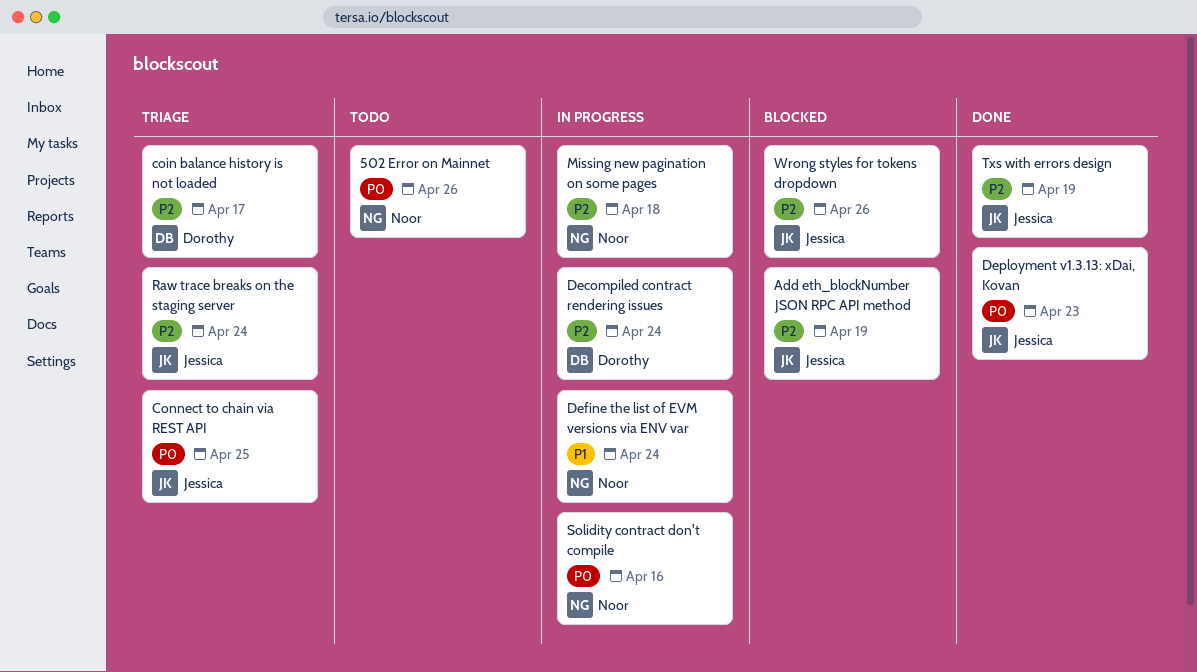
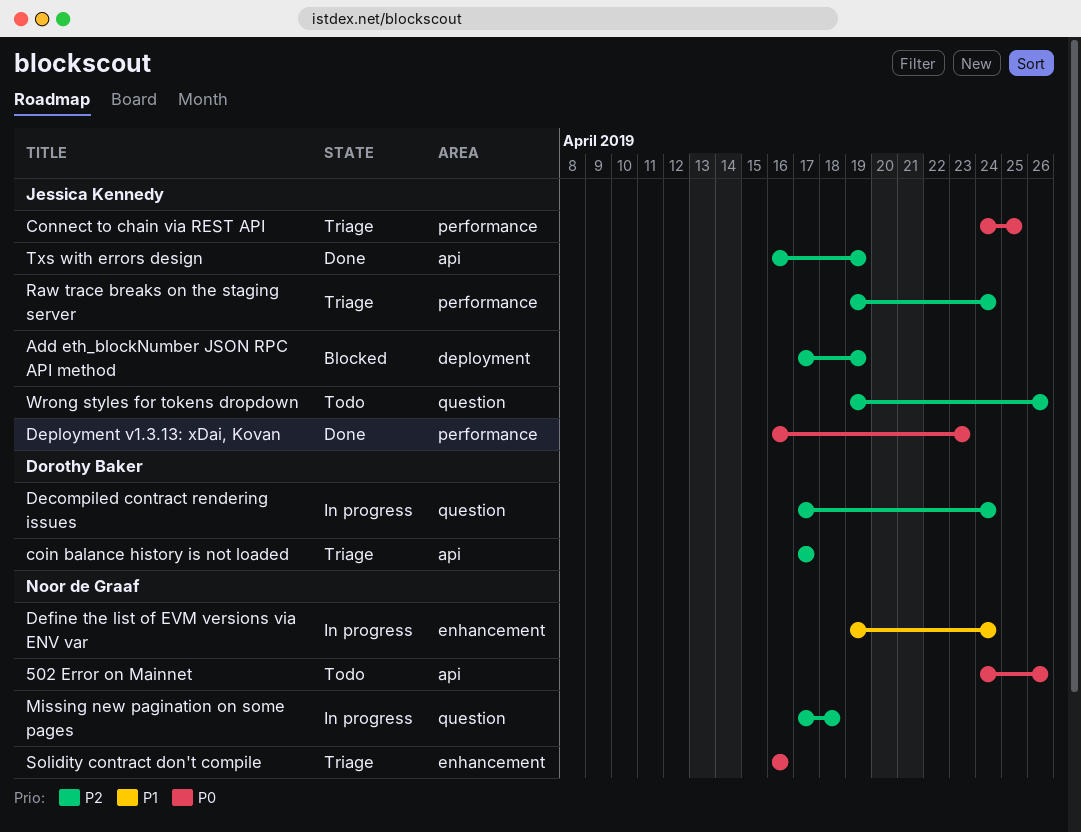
Solidity contract don't compile, status: In progress -> Triage
Wrong styles for tokens dropdown, status: Blocked -> Todo

